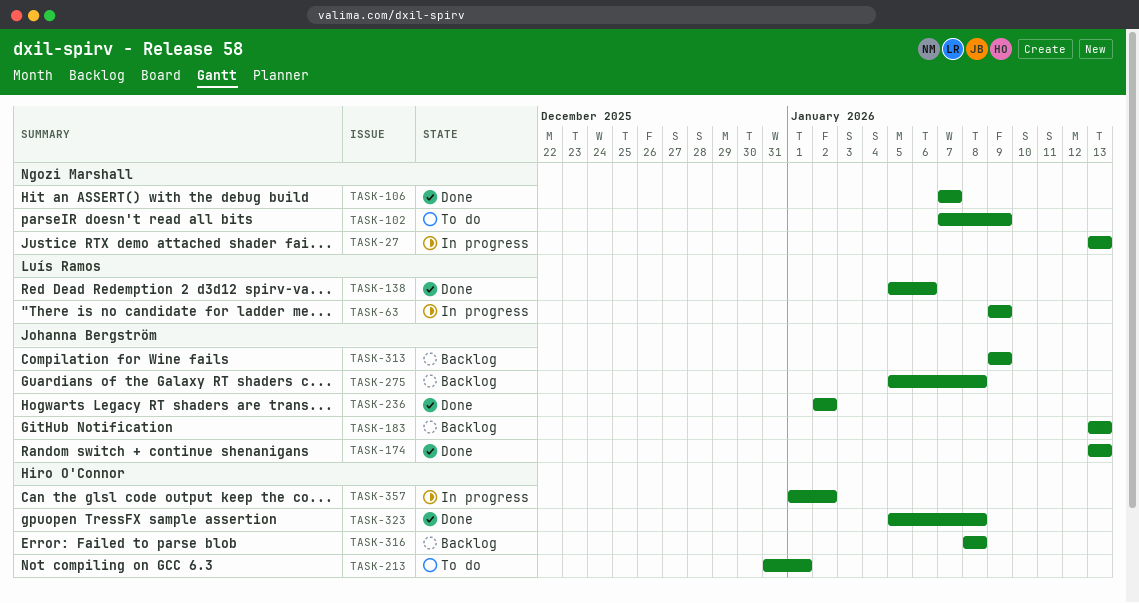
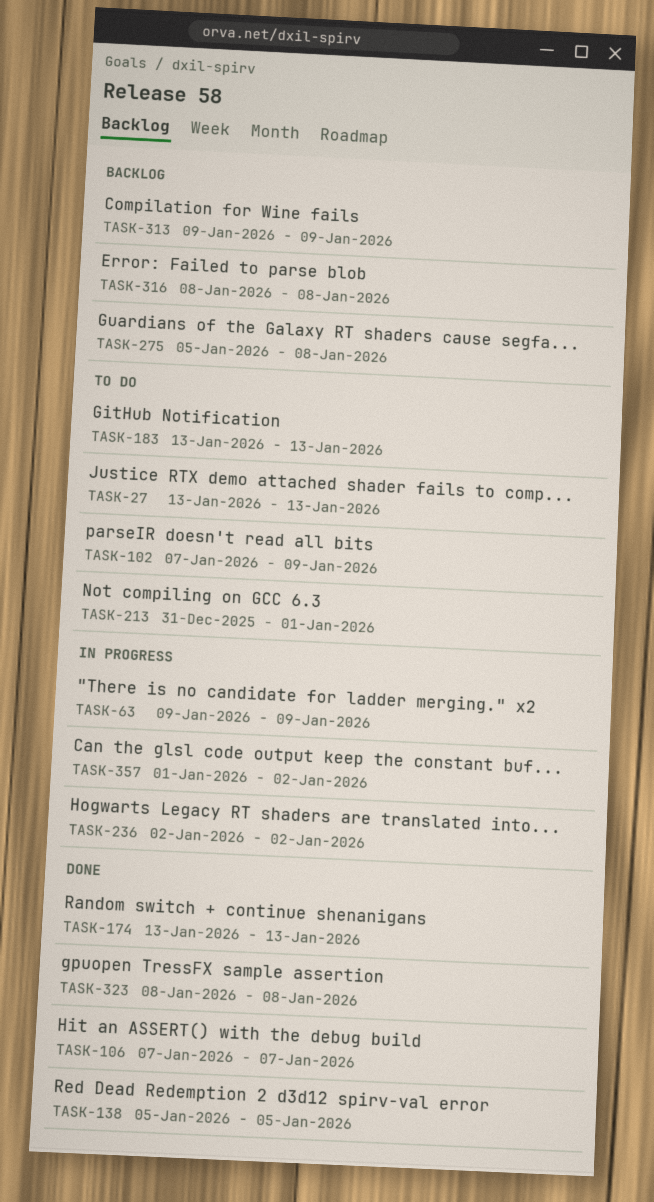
TASK-27, status: In progress -> To do
TASK-138, due: Jan 6 -> Jan 5
TASK-183, status: Backlog -> To do
TASK-236, status: Done -> In progress
TASK-323, start: Jan 5 -> Jan 8

